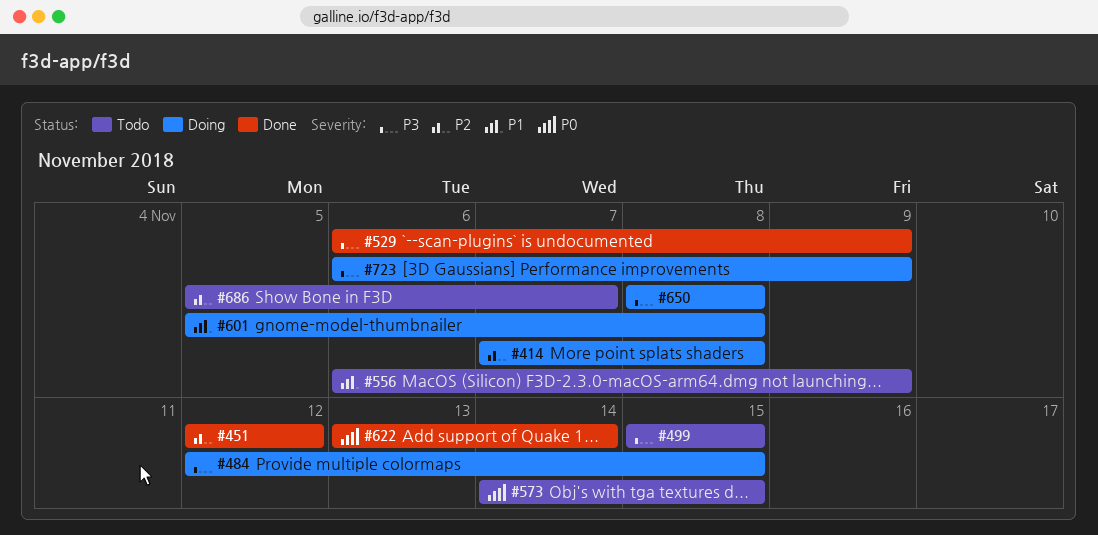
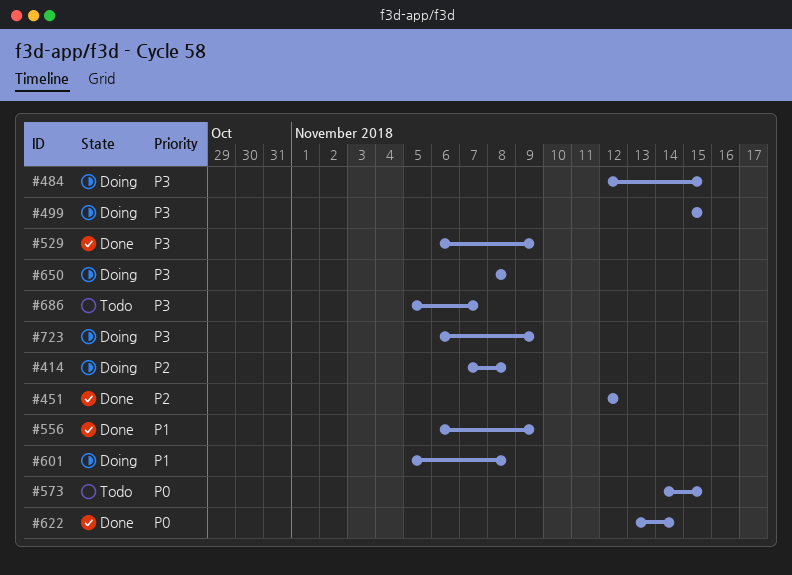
#499, status: Todo -> Doing
#556, status: Todo -> Done
#686, priority: P2 -> P3

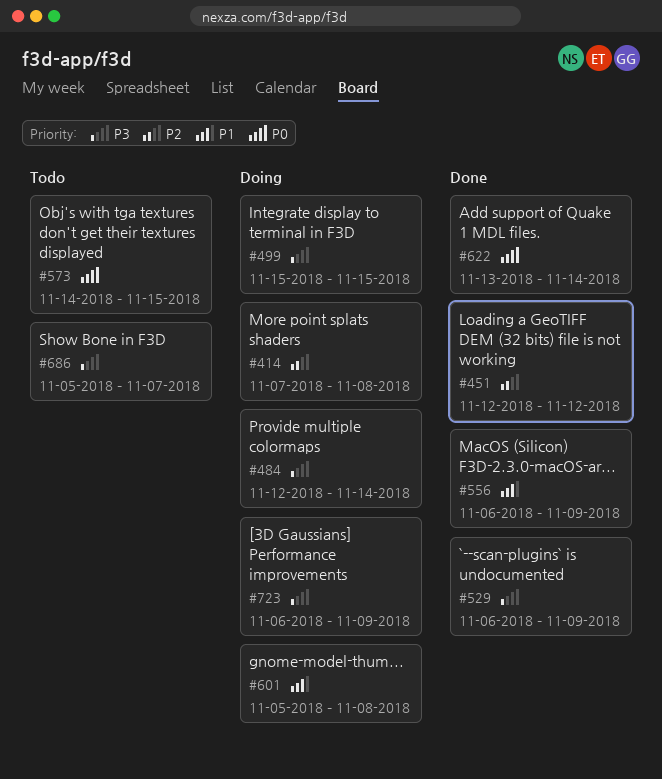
#484, due: Nov 15 -> Nov 14
#650: present -> none

